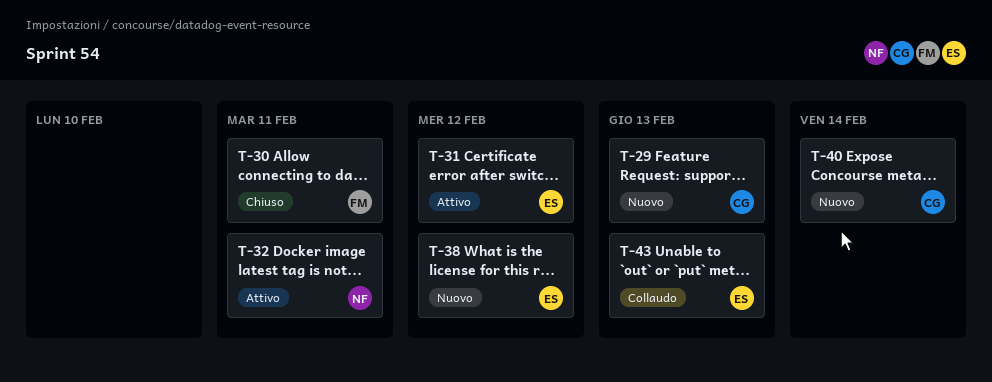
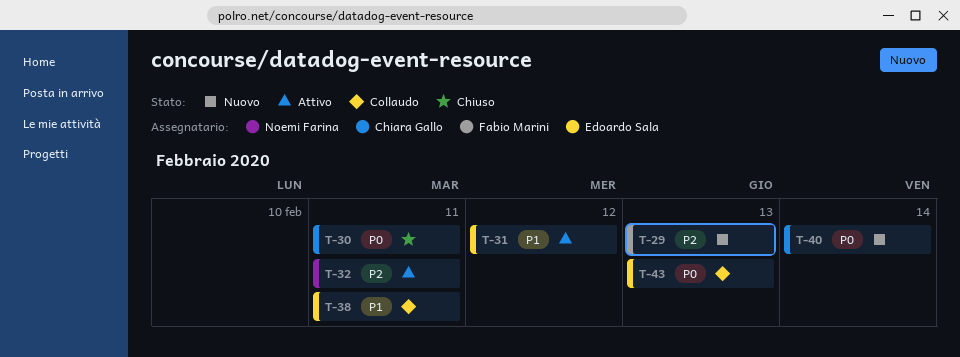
T-29, owner: Chiara Gallo -> Fabio Marini
T-30, owner: Fabio Marini -> Chiara Gallo
T-38, status: Nuovo -> Collaudo
T-38, due: Feb 12 -> Feb 11

